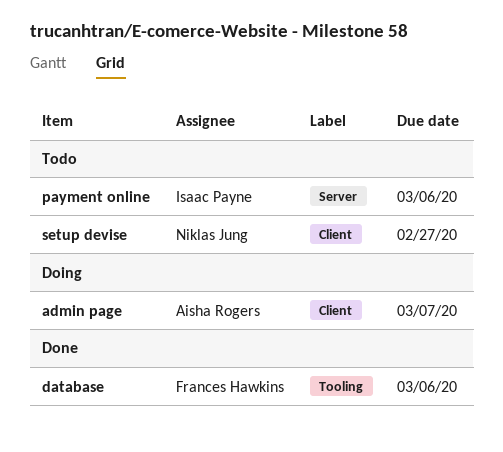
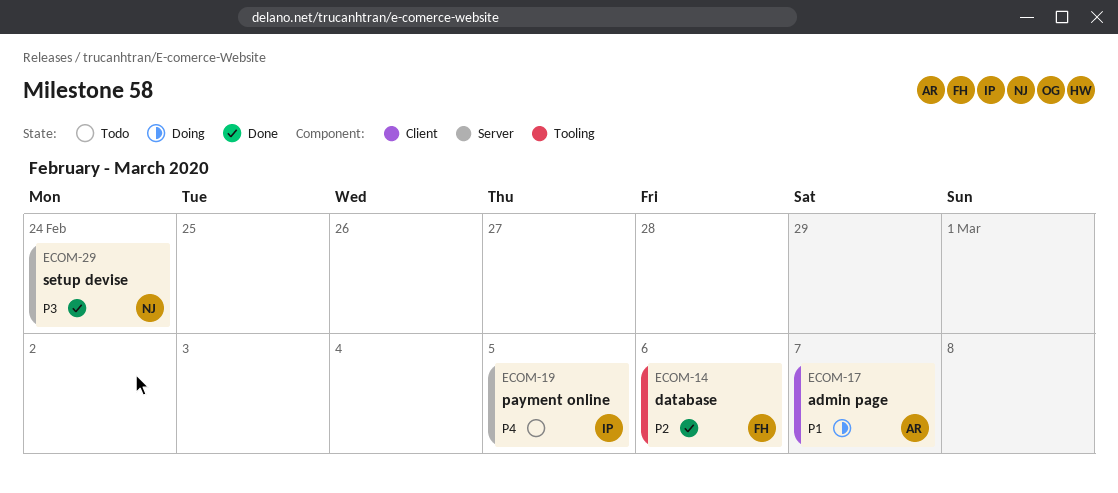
payment online, due: Mar 6 -> Mar 5
setup devise, status: Todo -> Done
setup devise, label: Client -> Server
setup devise, due: Feb 27 -> Feb 24

